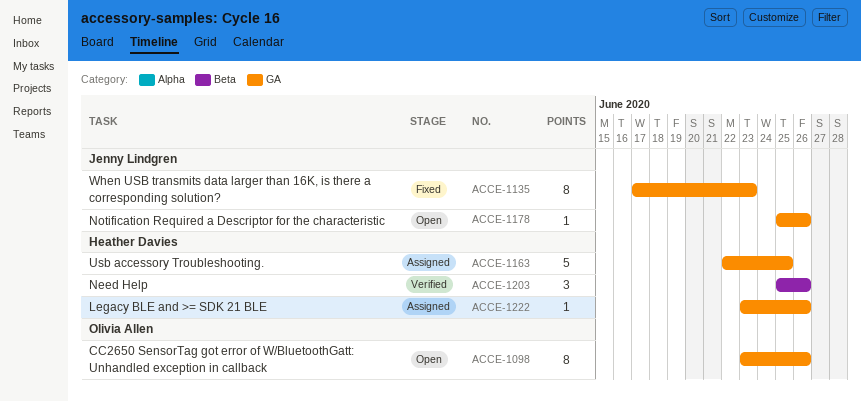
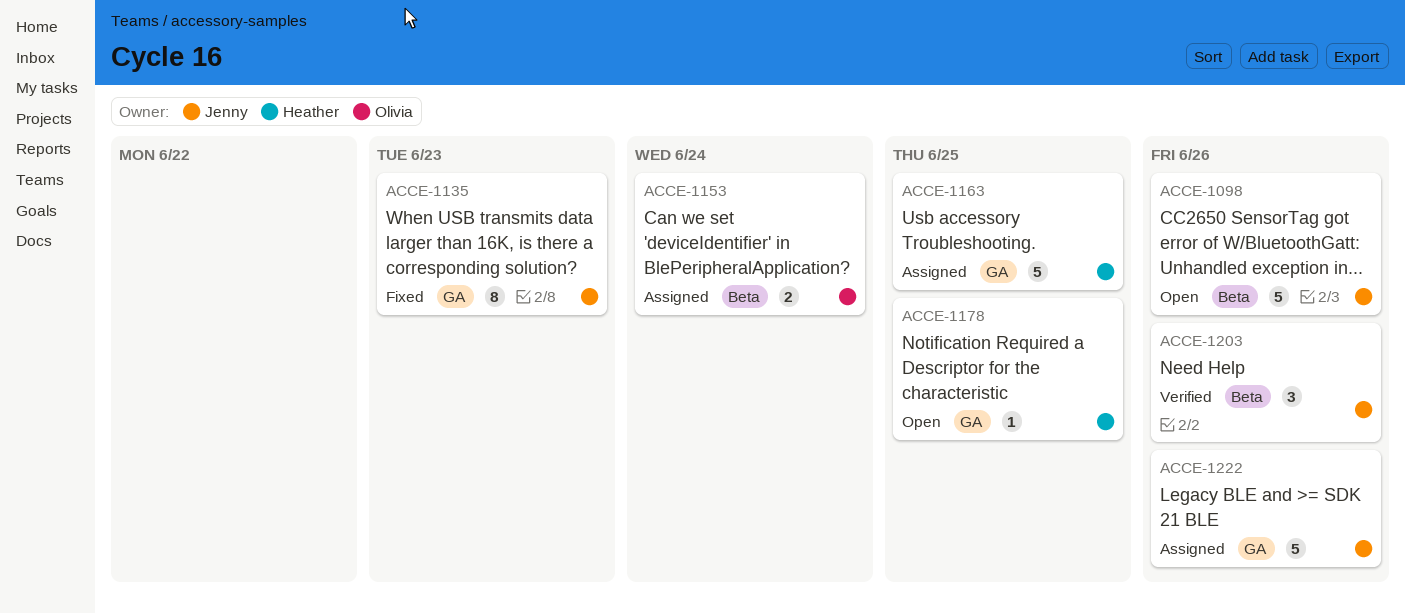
ACCE-1098, owner: Olivia Allen -> Jenny Lindgren
ACCE-1098, label: GA -> Beta
ACCE-1098, estimate: 8 -> 5
ACCE-1153: none -> present
ACCE-1178, owner: Jenny Lindgren -> Heather Davies
ACCE-1178, due: Jun 26 -> Jun 25
ACCE-1203, owner: Heather Davies -> Jenny Lindgren
ACCE-1222, owner: Heather Davies -> Jenny Lindgren
ACCE-1222, estimate: 1 -> 5

